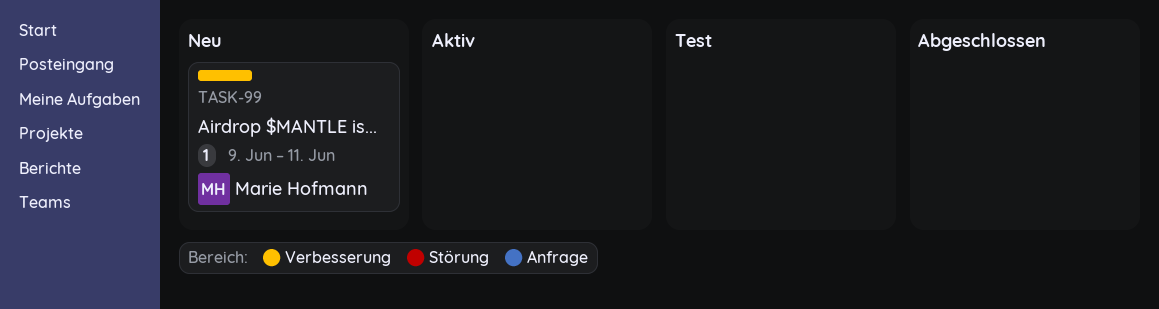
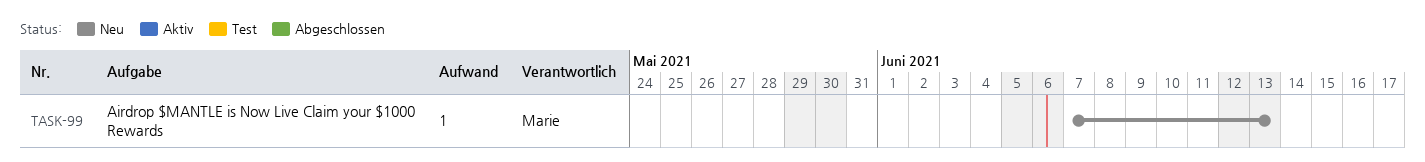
TASK-99, start: Jun 9 -> Jun 7
TASK-99, due: Jun 11 -> Jun 13

